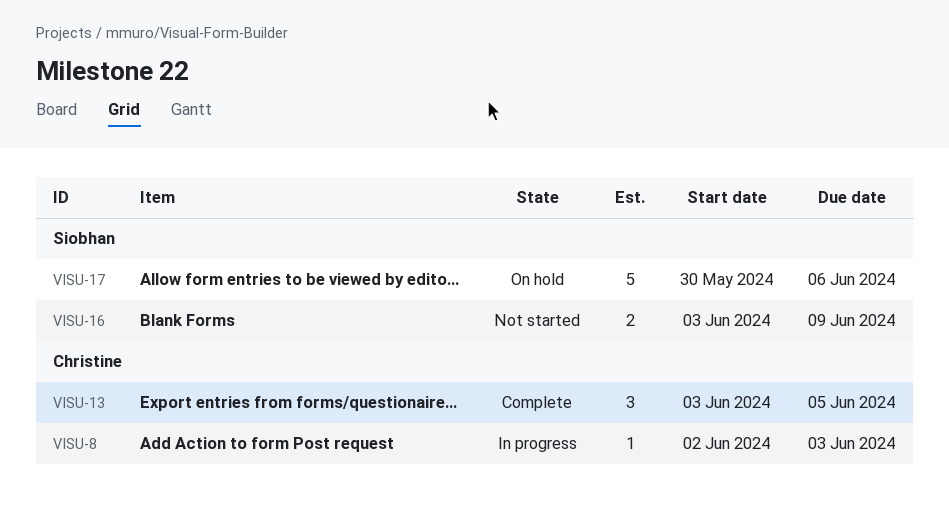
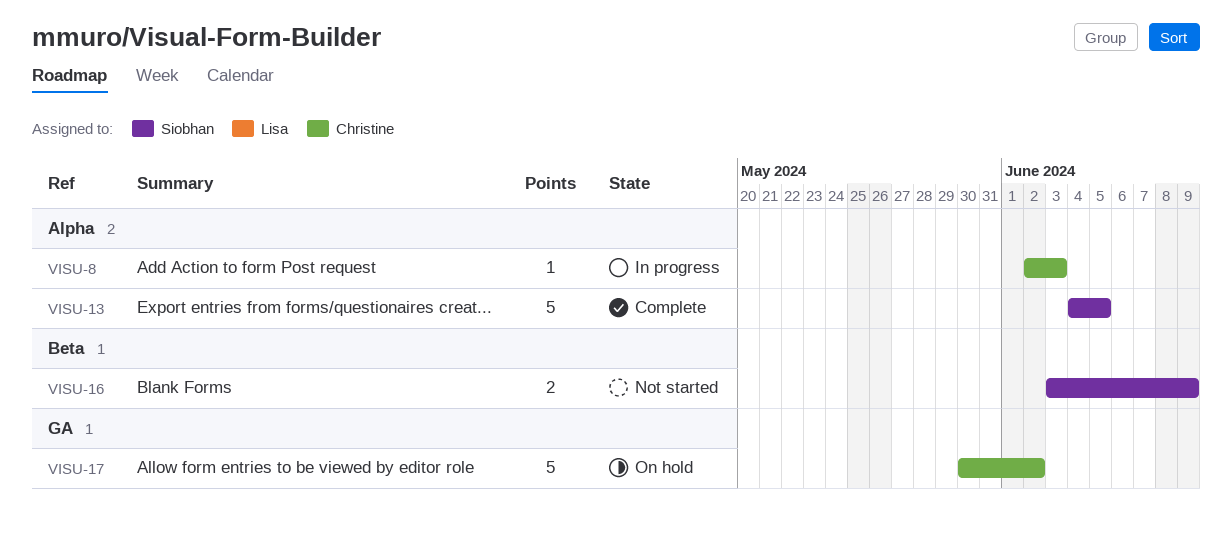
VISU-13, owner: Christine -> Siobhan
VISU-13, estimate: 3 -> 5
VISU-13, start: Jun 3 -> Jun 4
VISU-17, owner: Siobhan -> Christine
VISU-17, due: Jun 6 -> Jun 2

